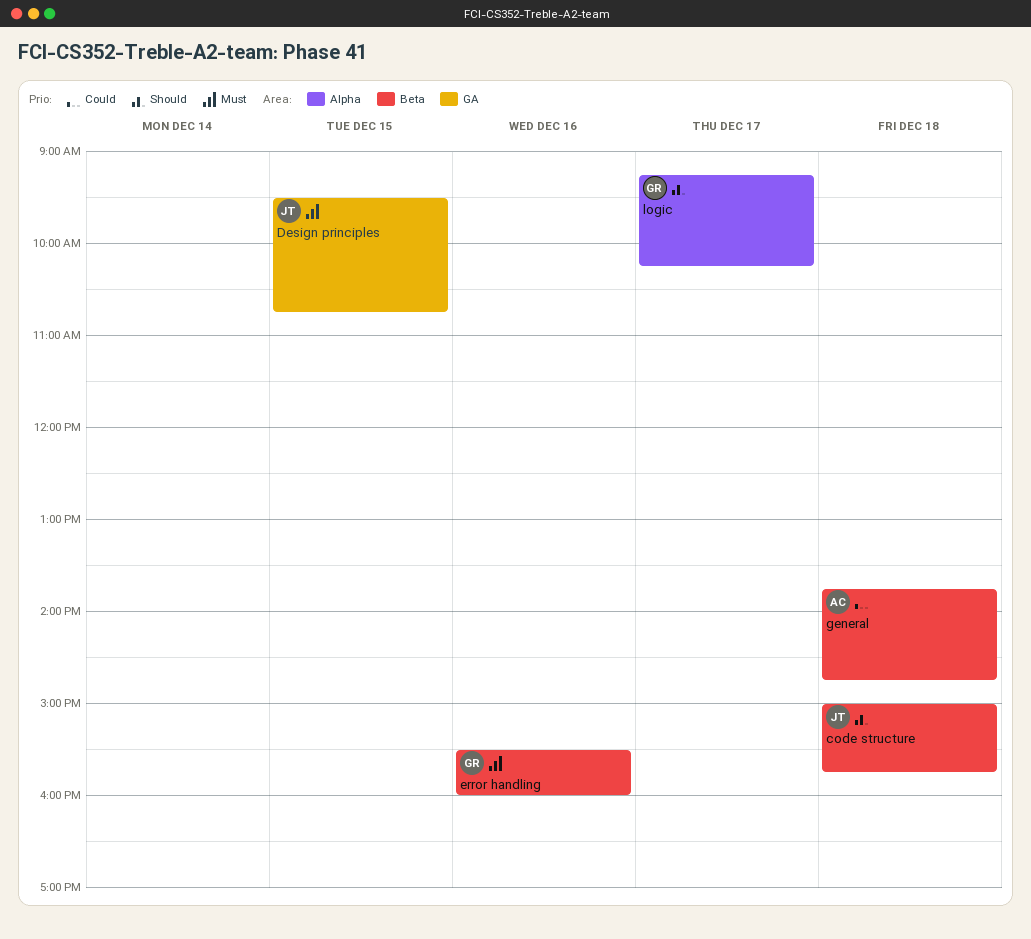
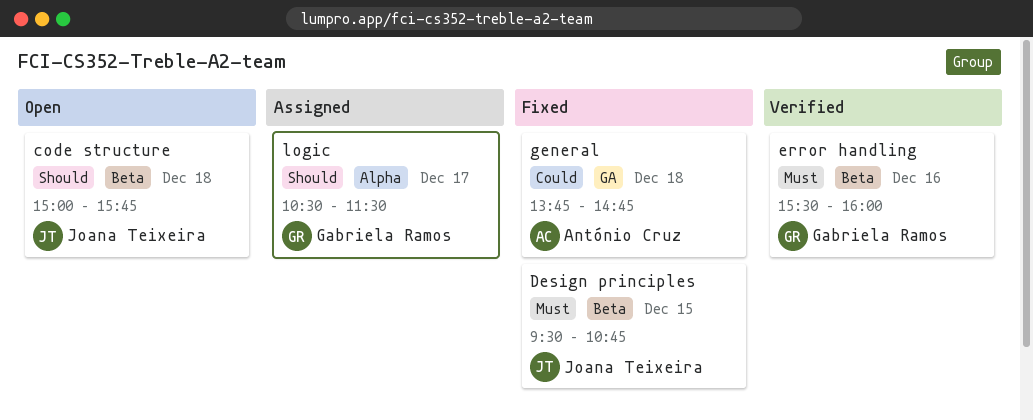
Design principles, label: GA -> Beta
general, label: Beta -> GA
logic, begins: 09:15 -> 10:30
logic, ends: 10:15 -> 11:30

